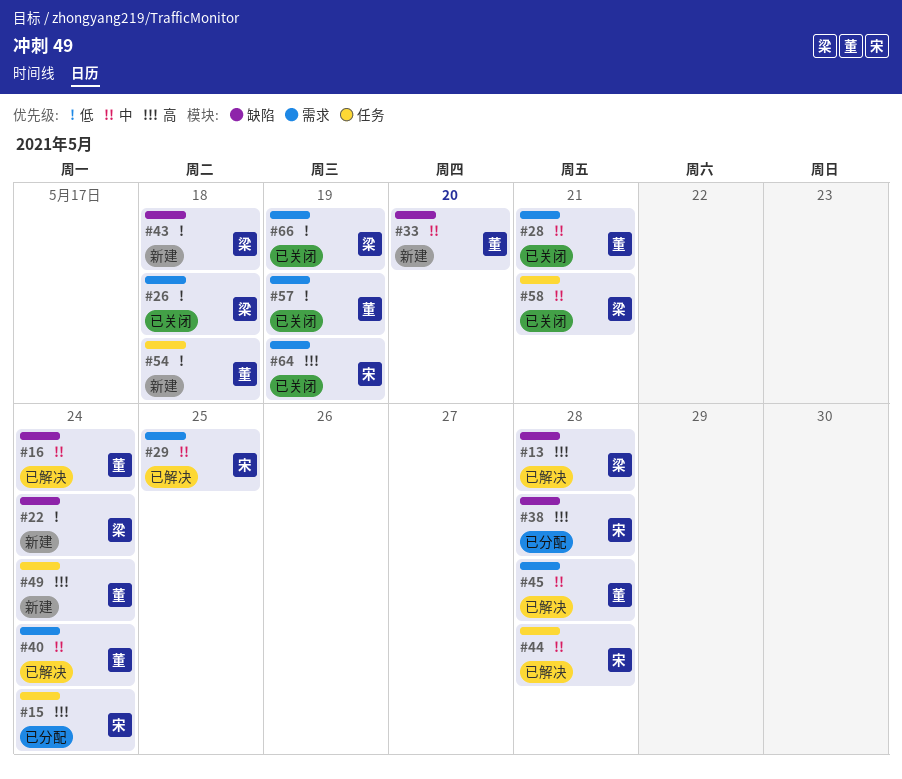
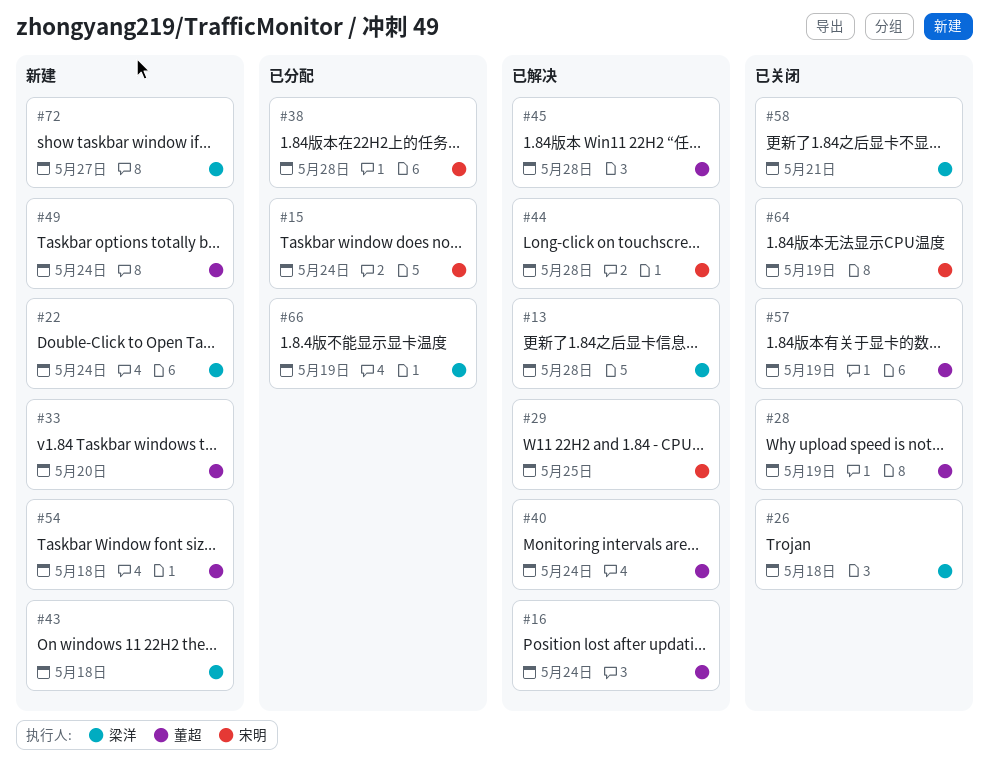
#28, due: May 21 -> May 19
#66, status: 已关闭 -> 已分配
#72: none -> present

